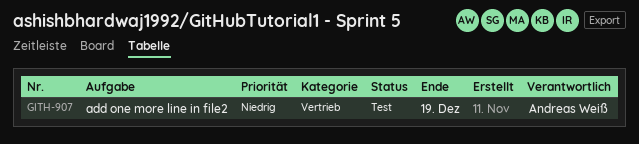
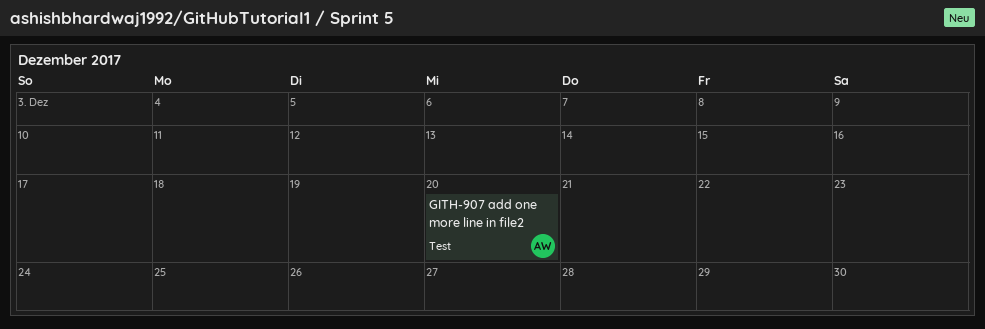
GITH-907, due: Dec 19 -> Dec 20

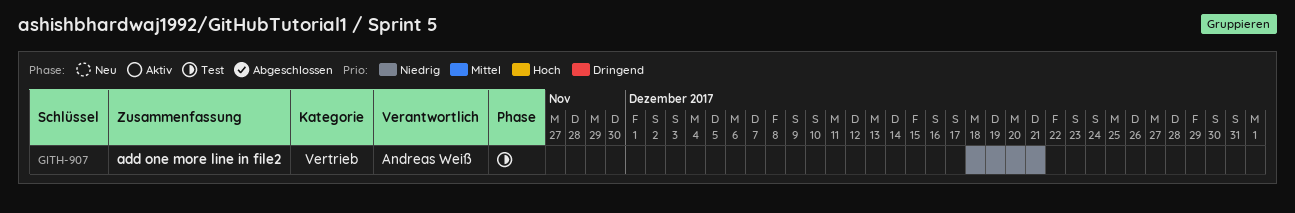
GITH-907, due: Dec 20 -> Dec 21

